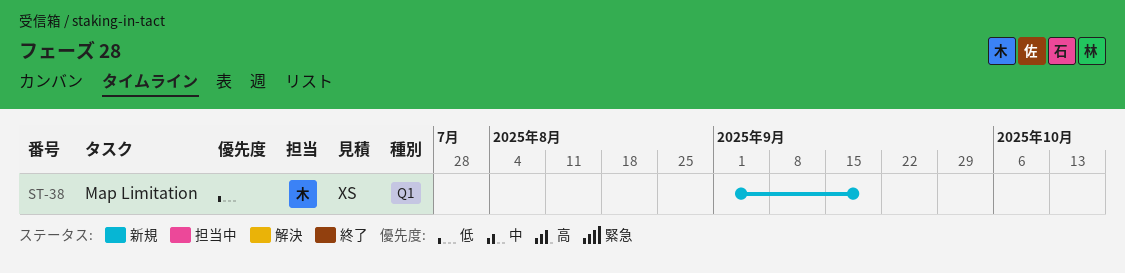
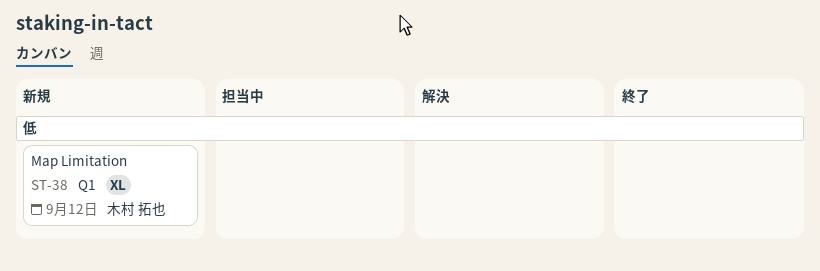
ST-38, estimate: XS -> XL
ST-38, due: Sep 19 -> Sep 12

